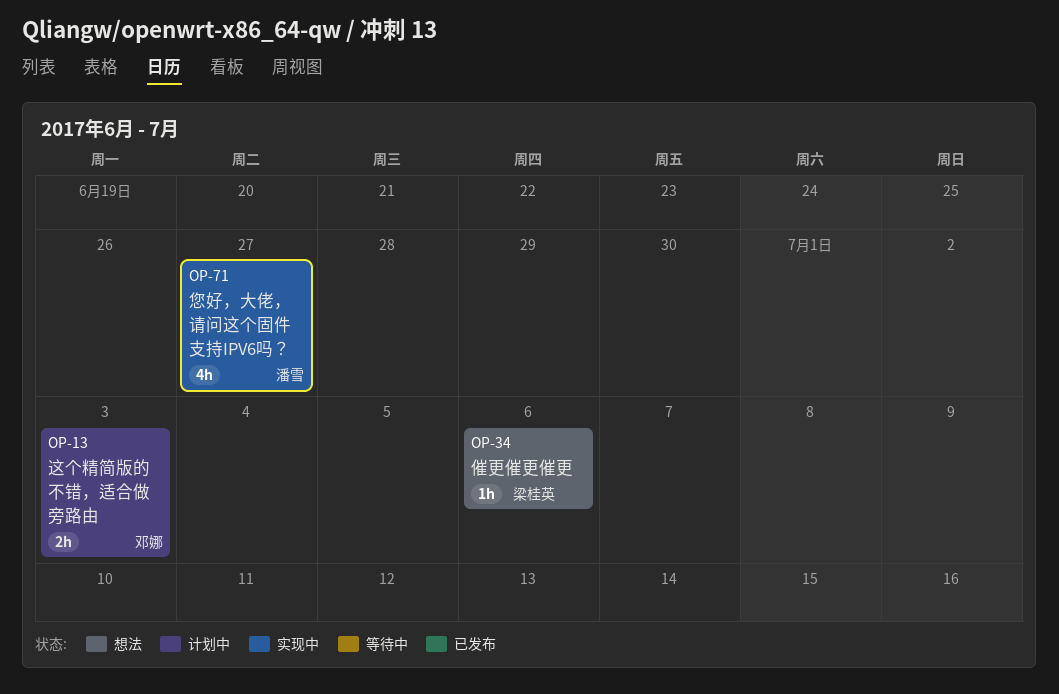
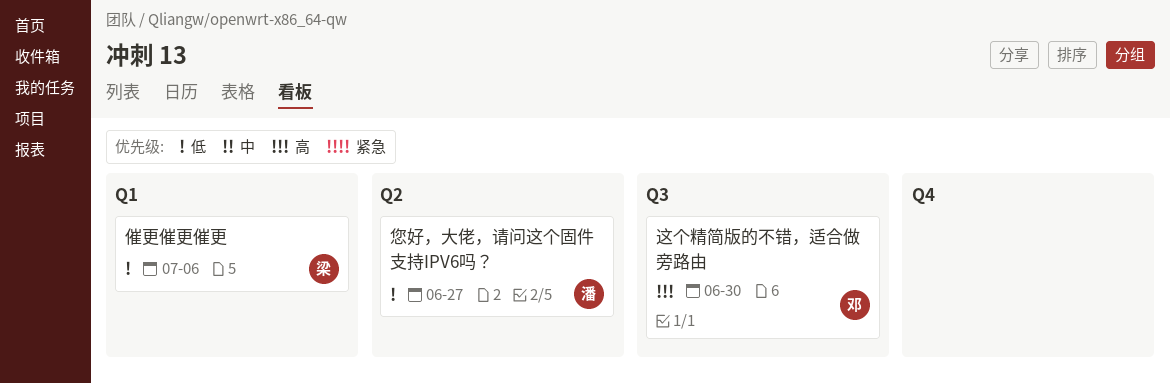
这个精简版的不错，适合做旁路由, due: Jul 3 -> Jun 30

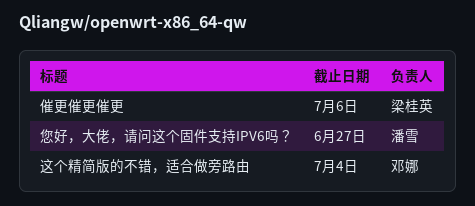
这个精简版的不错，适合做旁路由, due: Jun 30 -> Jul 4

